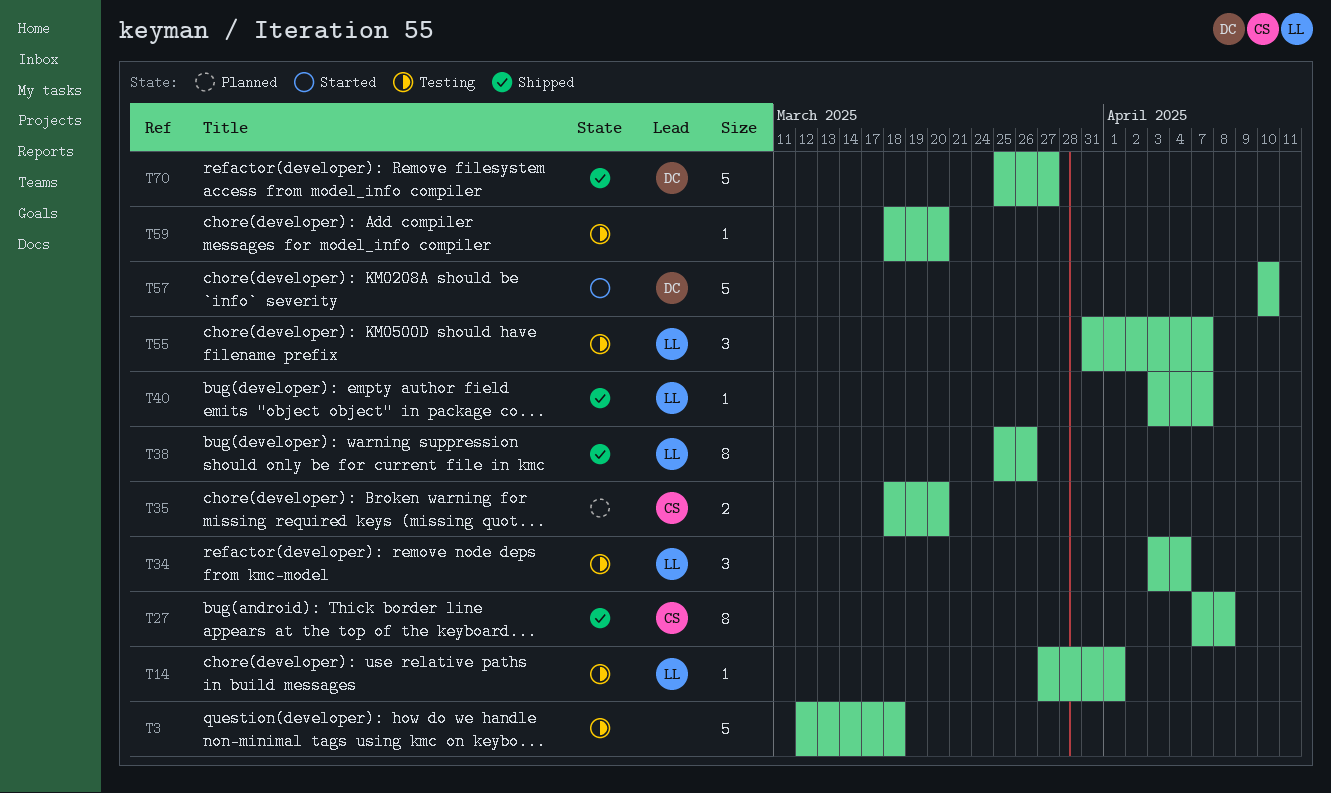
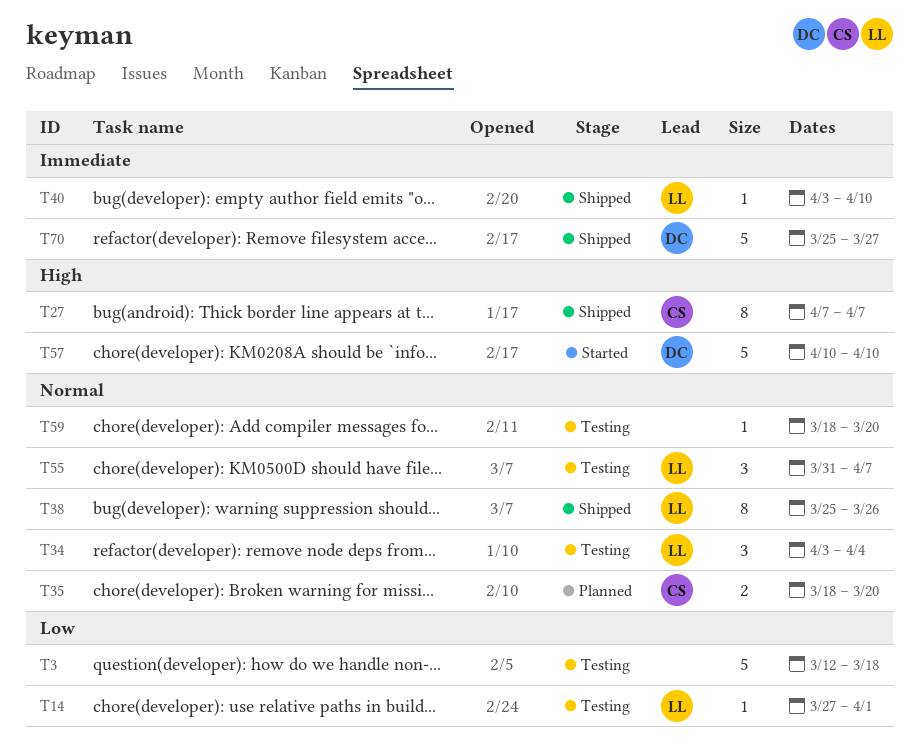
T27, due: Apr 8 -> Apr 7
T40, due: Apr 7 -> Apr 10

